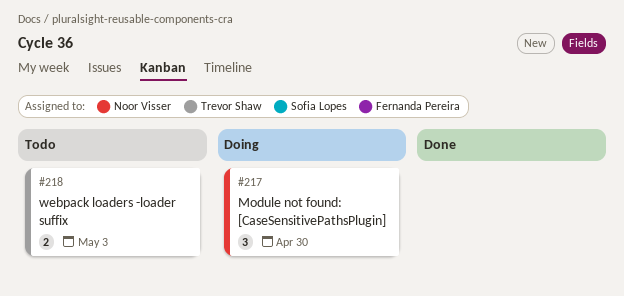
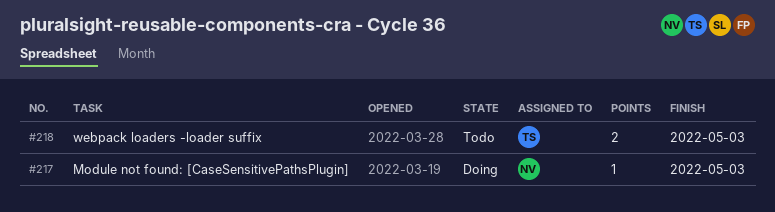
#217, estimate: 3 -> 1
#217, due: Apr 30 -> May 3

